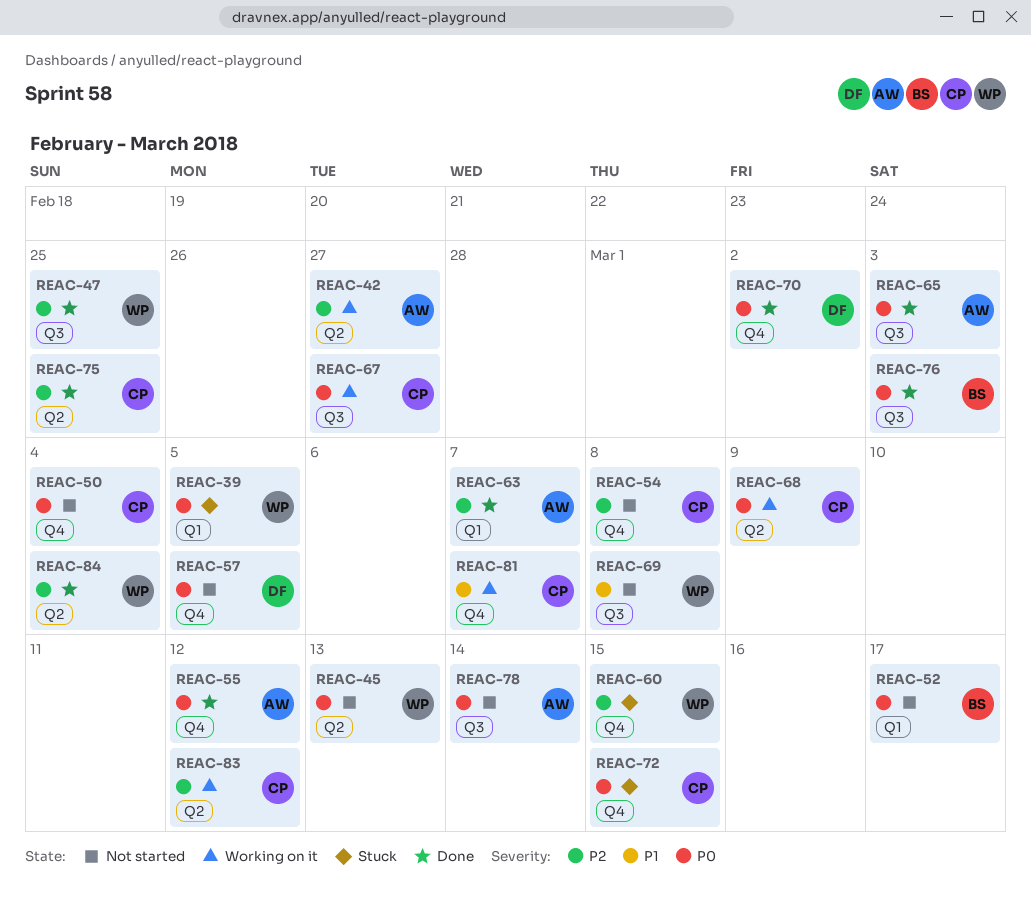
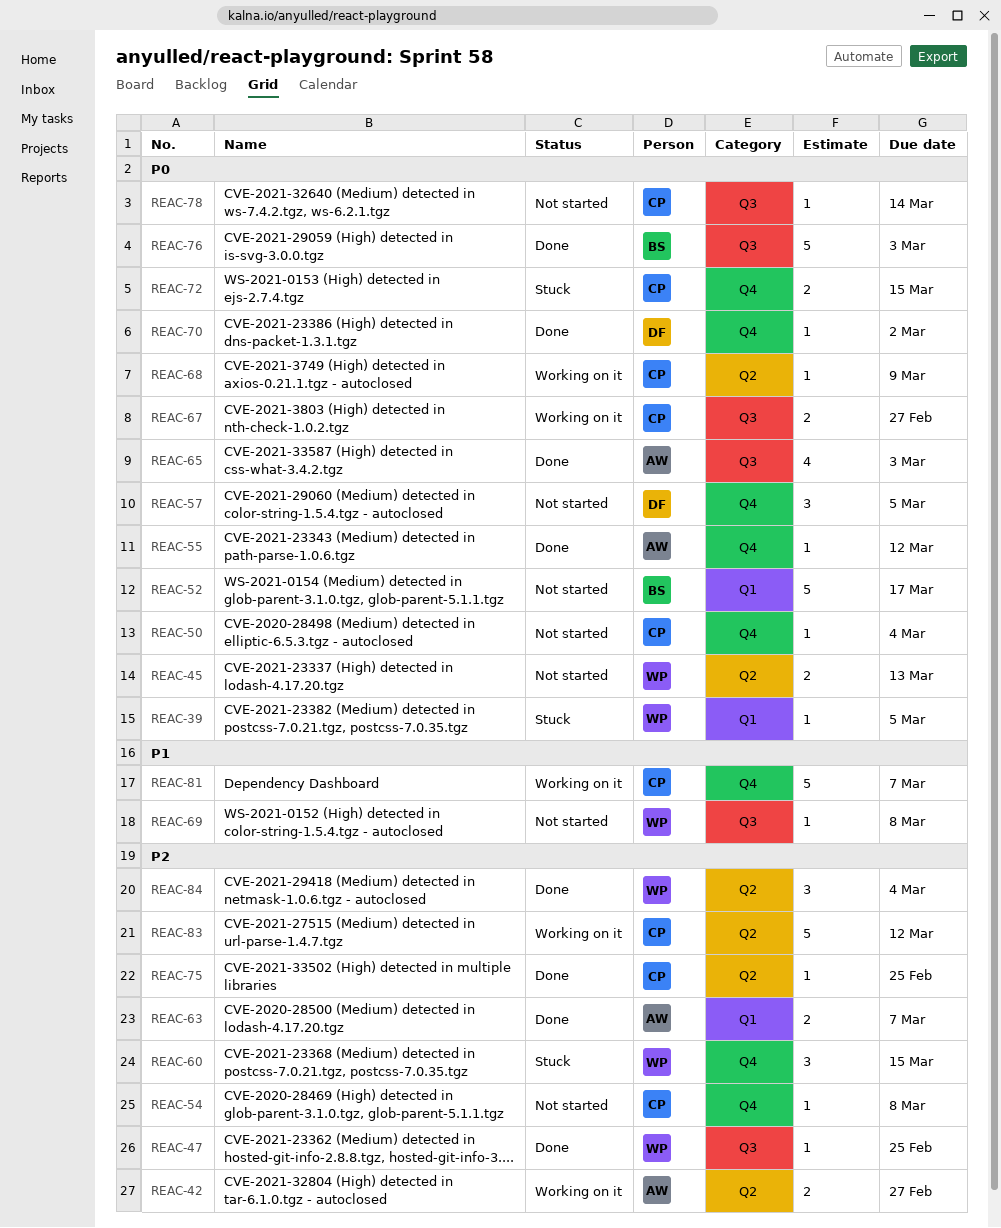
REAC-78, owner: AW -> CP

